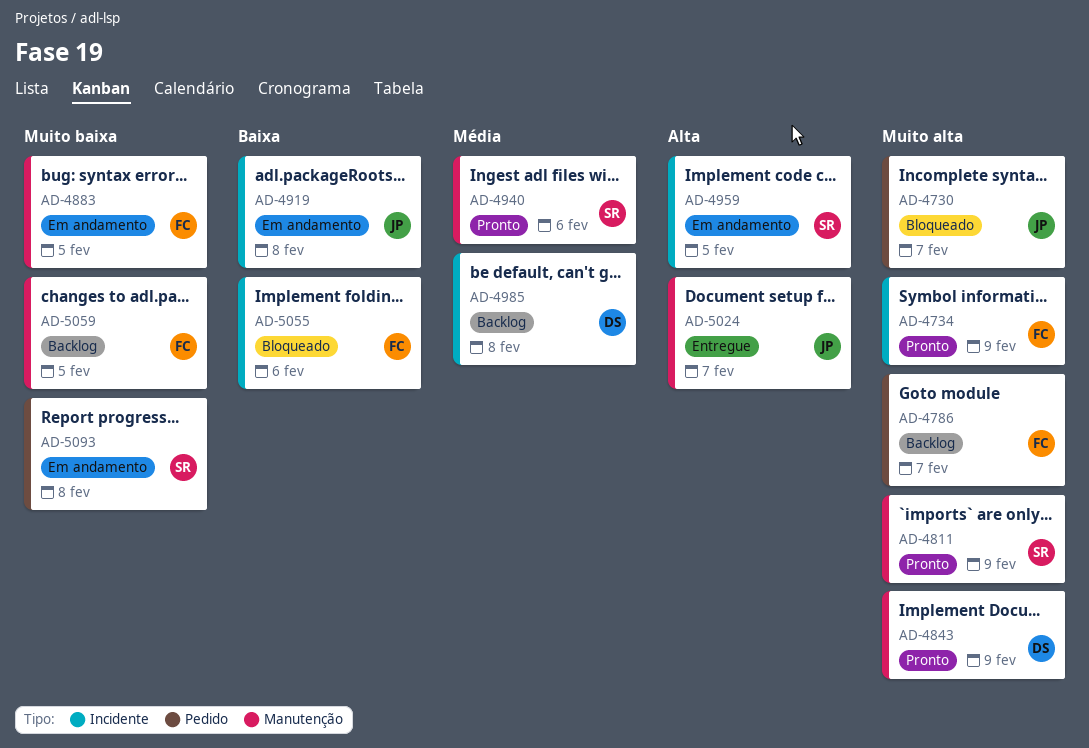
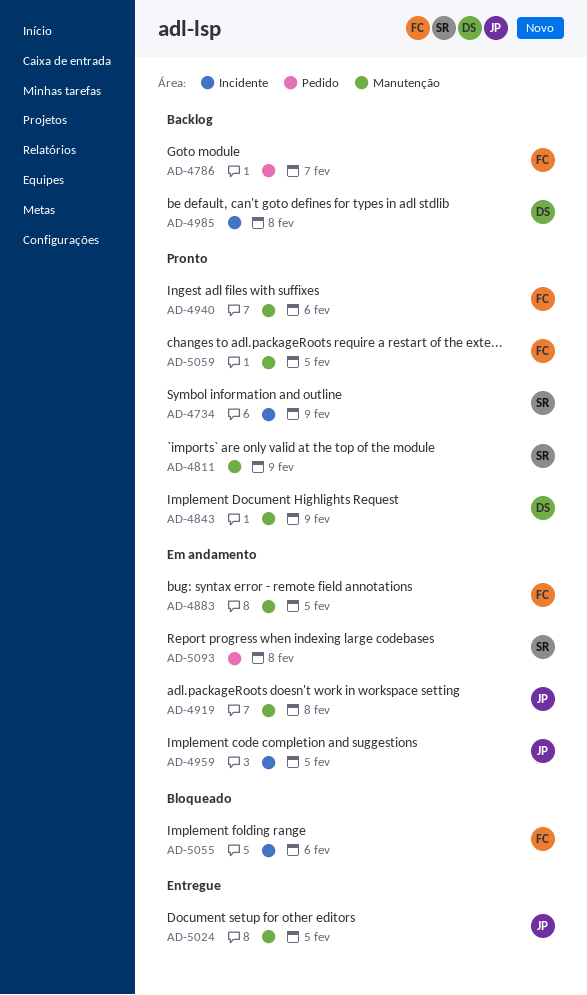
AD-4730: present -> none
AD-4734, owner: FC -> SR
AD-4919, label: Incidente -> Manutenção
AD-4940, owner: SR -> FC
AD-4959, owner: SR -> JP
AD-5024, due: Feb 7 -> Feb 5
AD-5059, status: Backlog -> Pronto

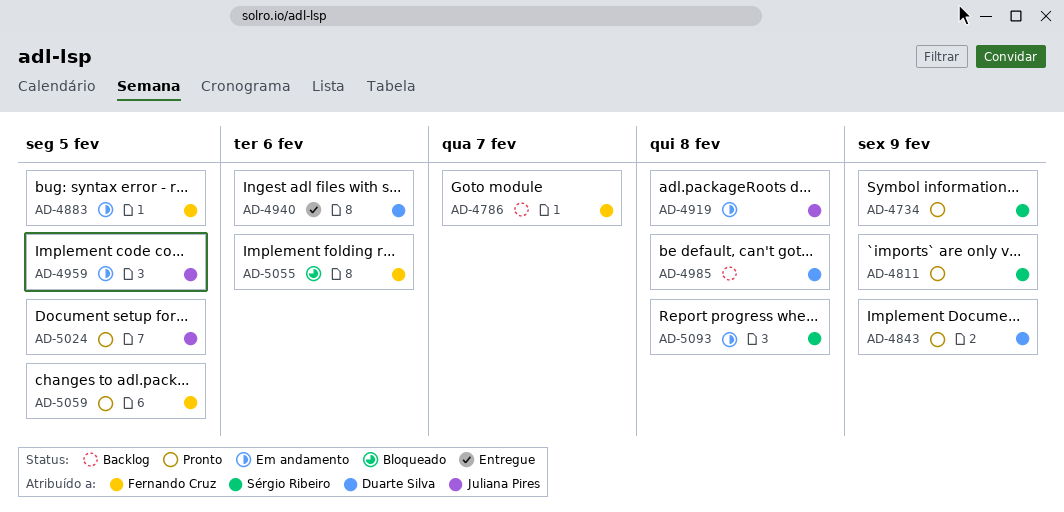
AD-4940, status: Pronto -> Entregue
AD-4940, owner: Fernando Cruz -> Duarte Silva
AD-5024, status: Entregue -> Pronto

